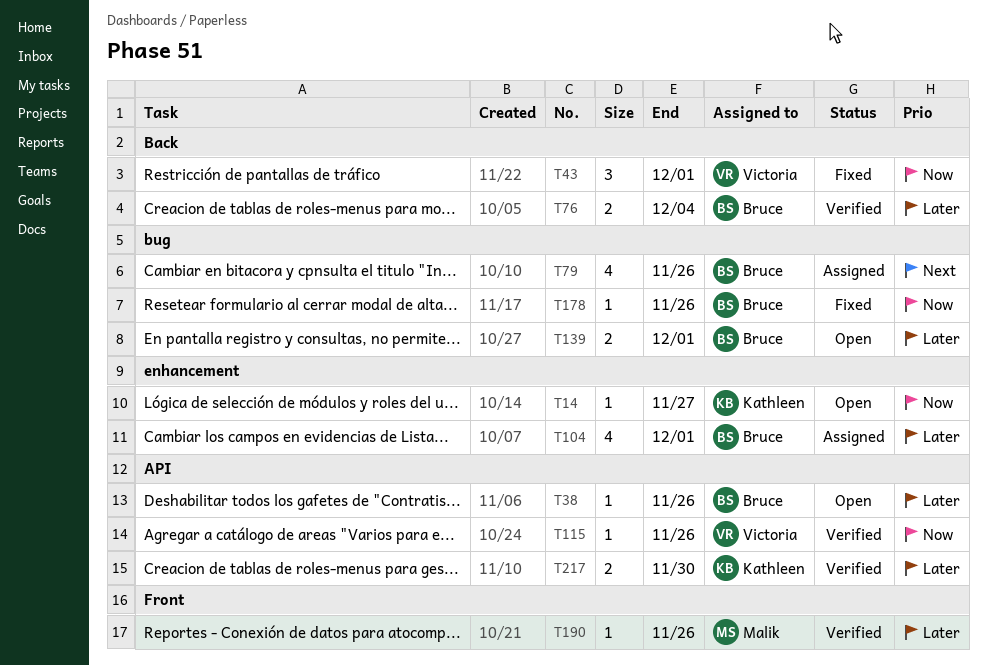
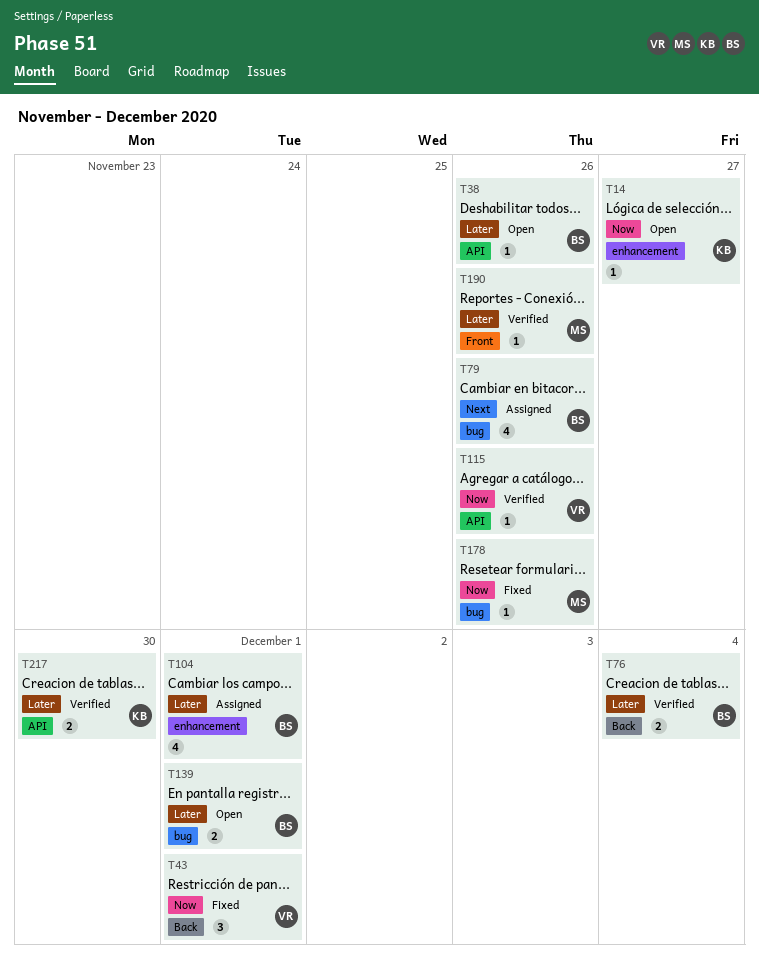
T178, owner: Bruce -> Malik

